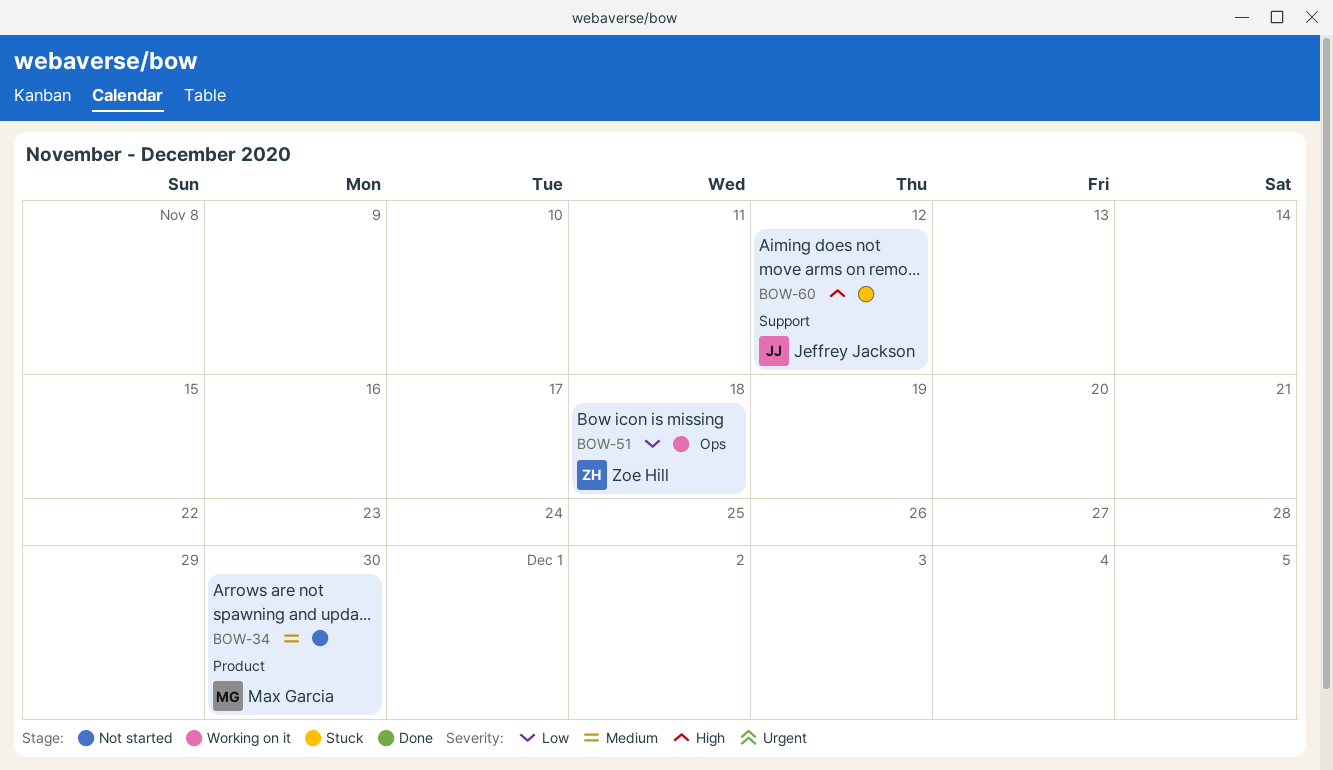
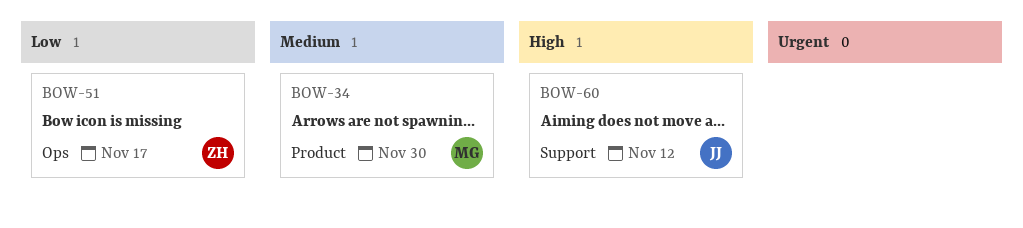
BOW-51, due: Nov 18 -> Nov 17

